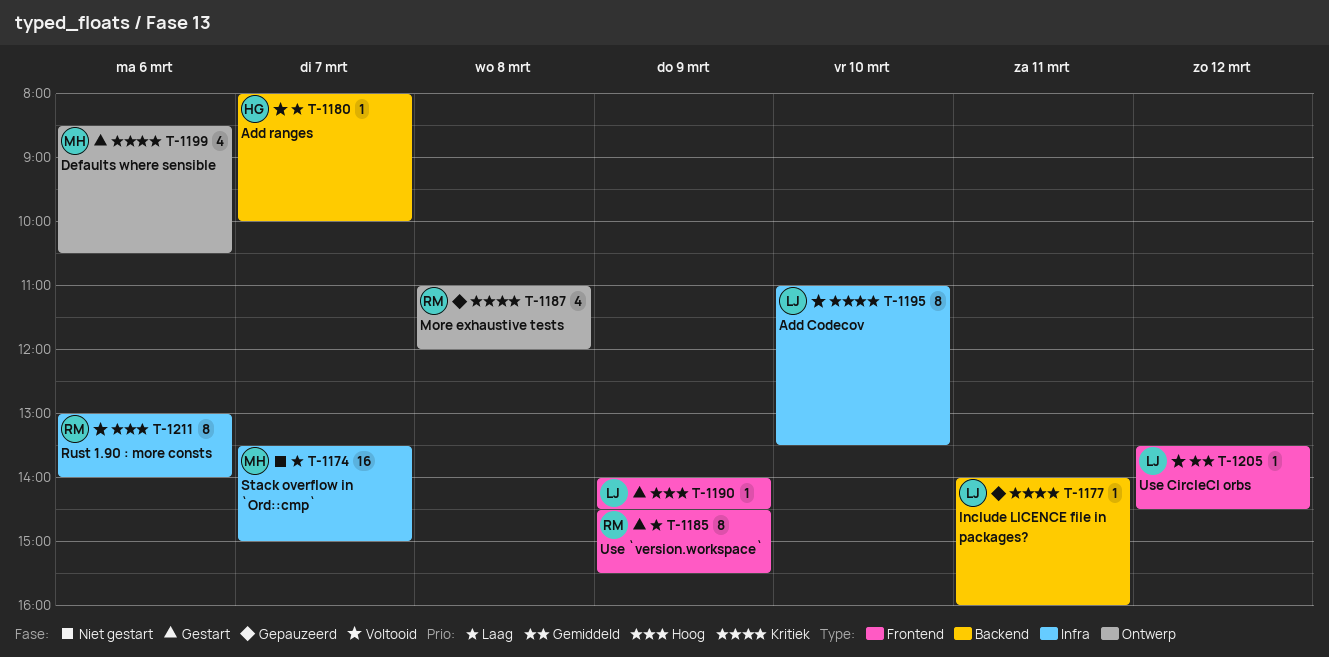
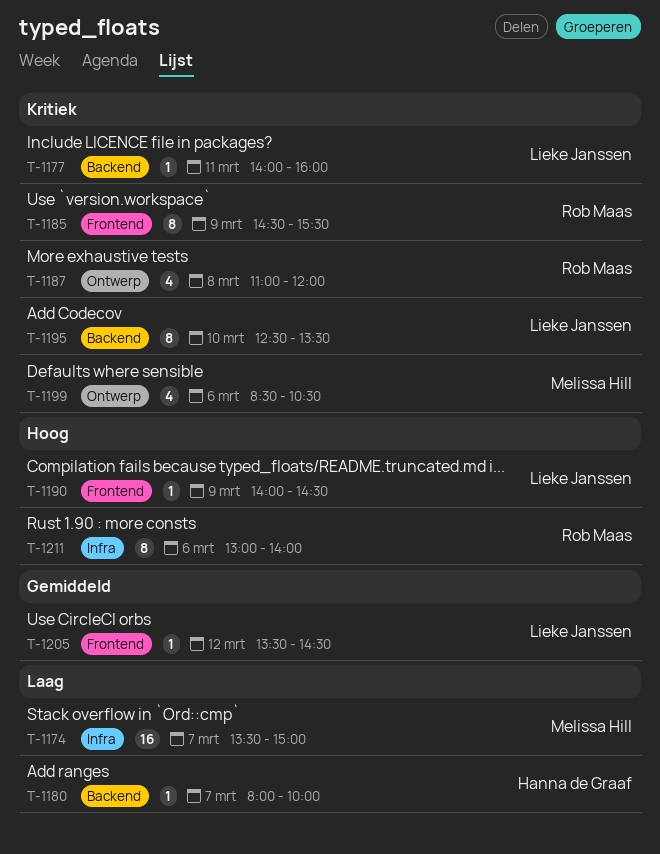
T-1185, priority: Laag -> Kritiek
T-1195, label: Infra -> Backend
T-1195, begins: 11:00 -> 12:30

